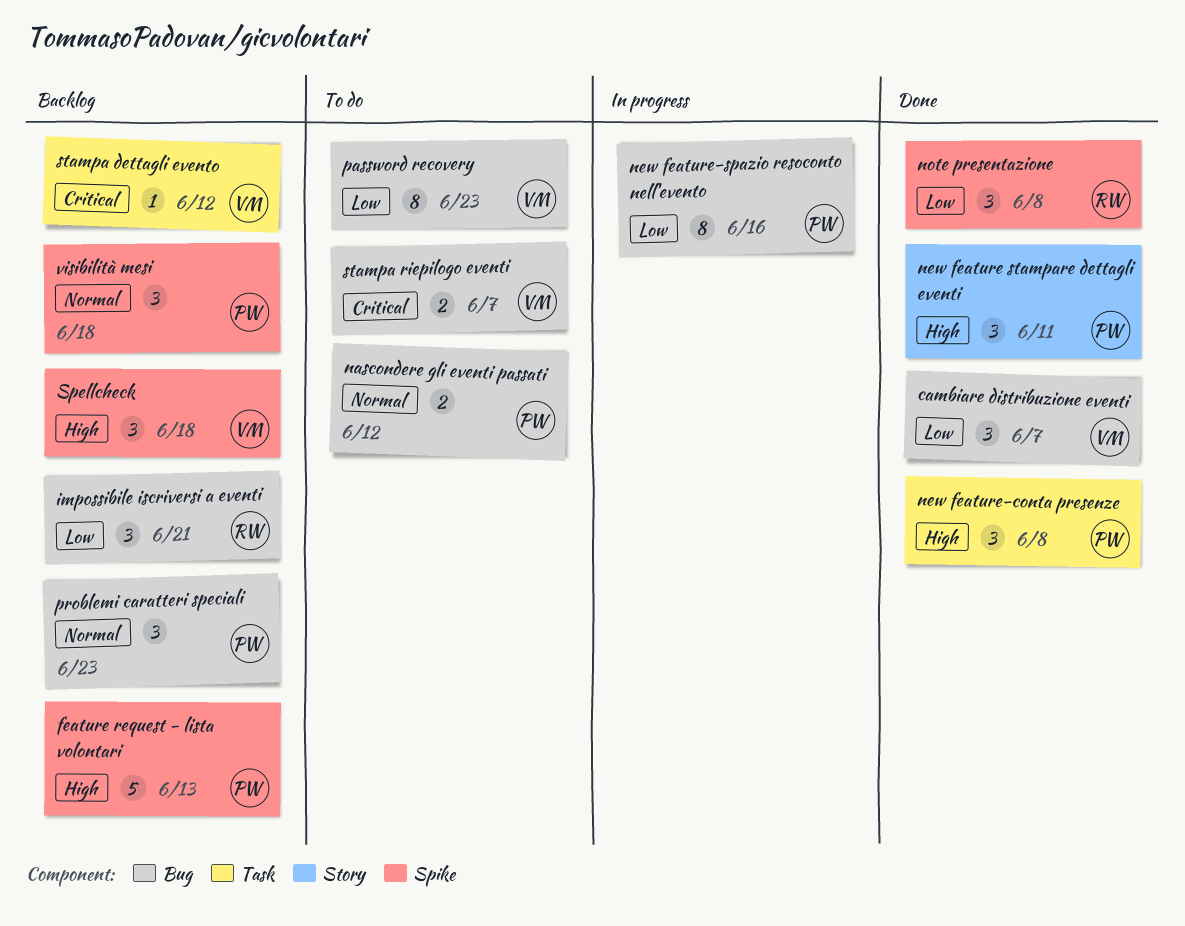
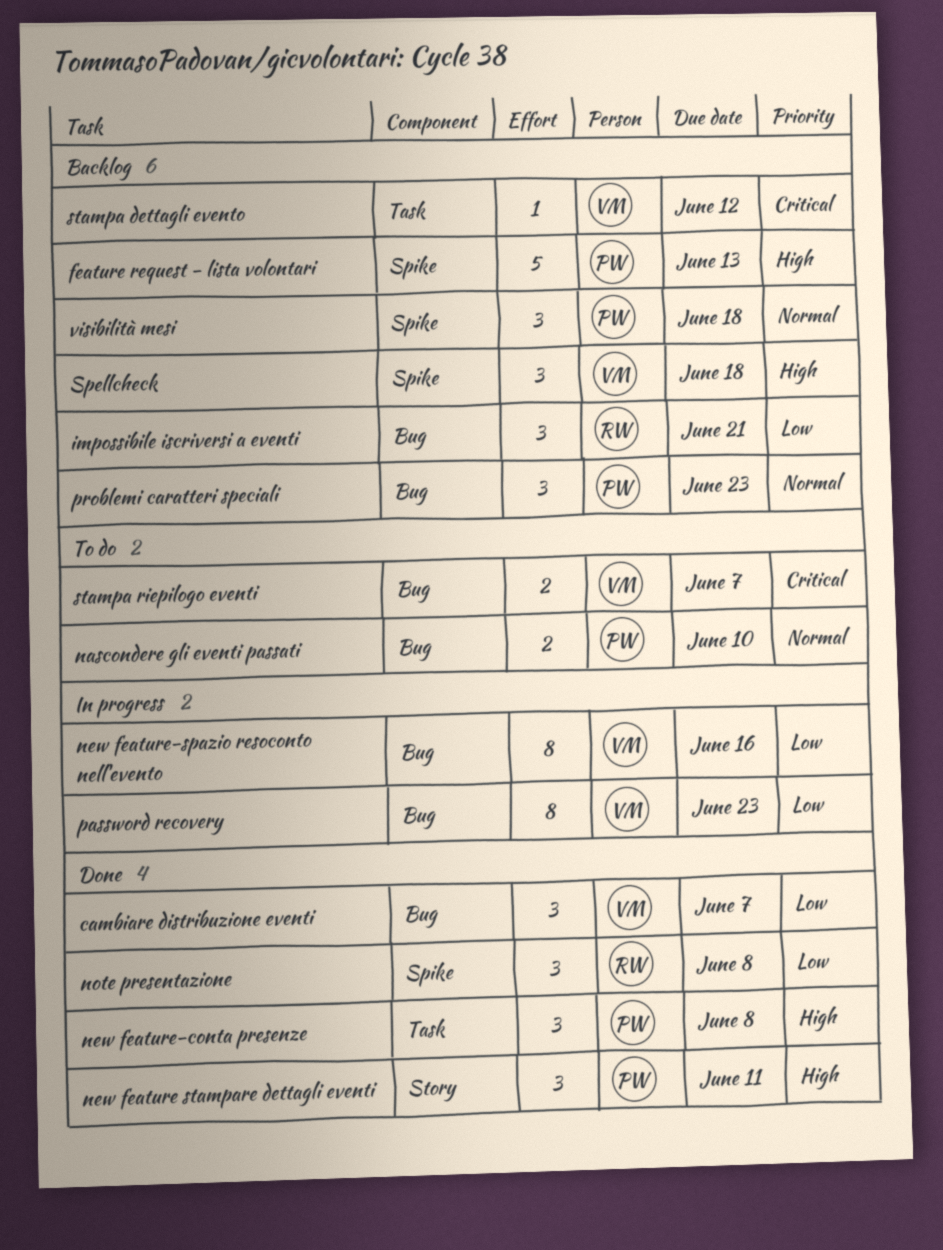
nascondere gli eventi passati, due: Jun 12 -> Jun 10
new feature-spazio resoconto nell'evento, owner: PW -> VM
password recovery, status: To do -> In progress

